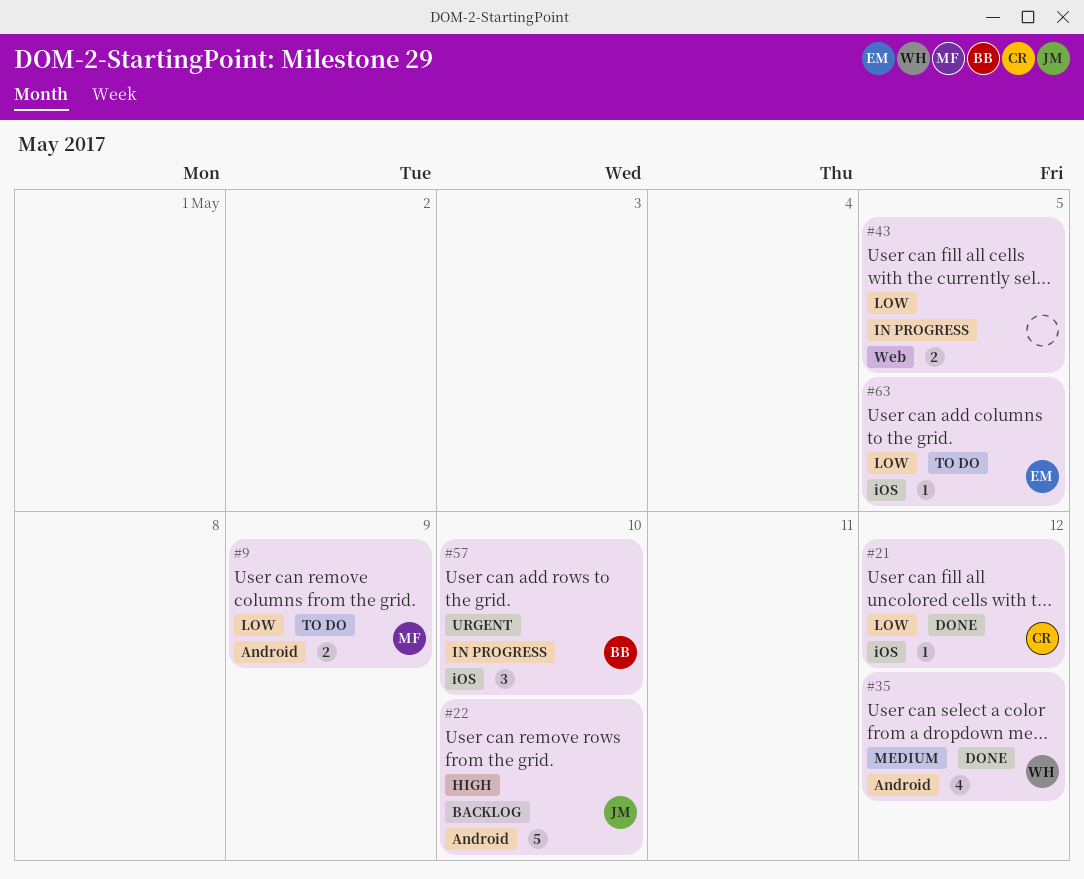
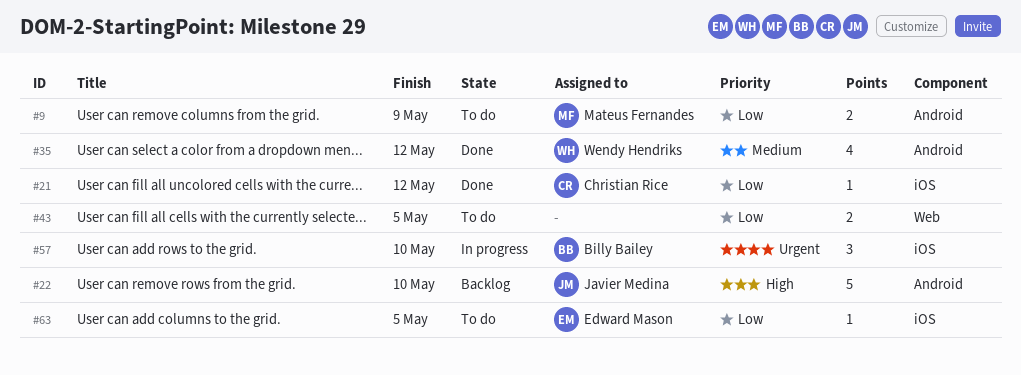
#43, status: In progress -> To do

